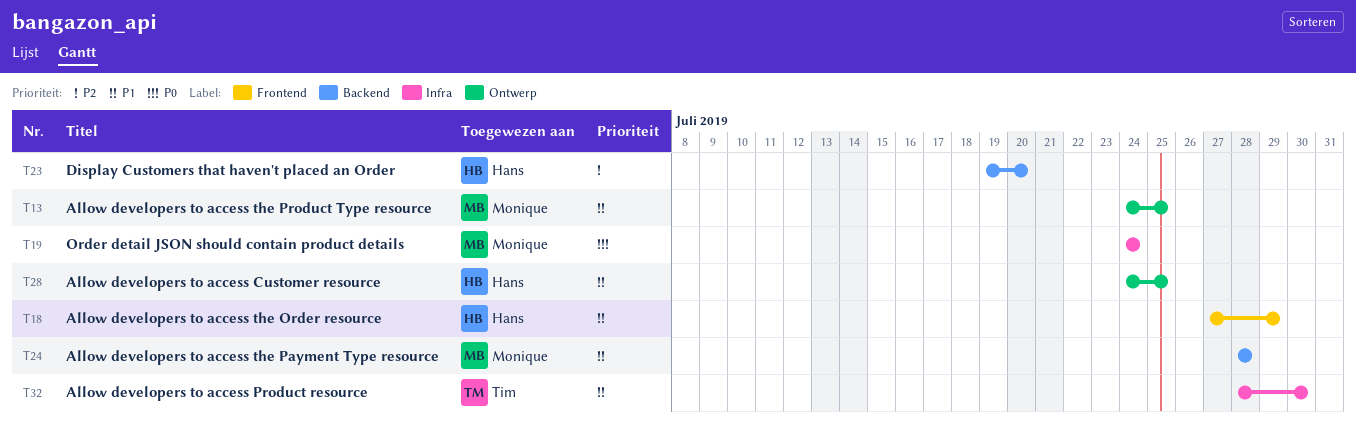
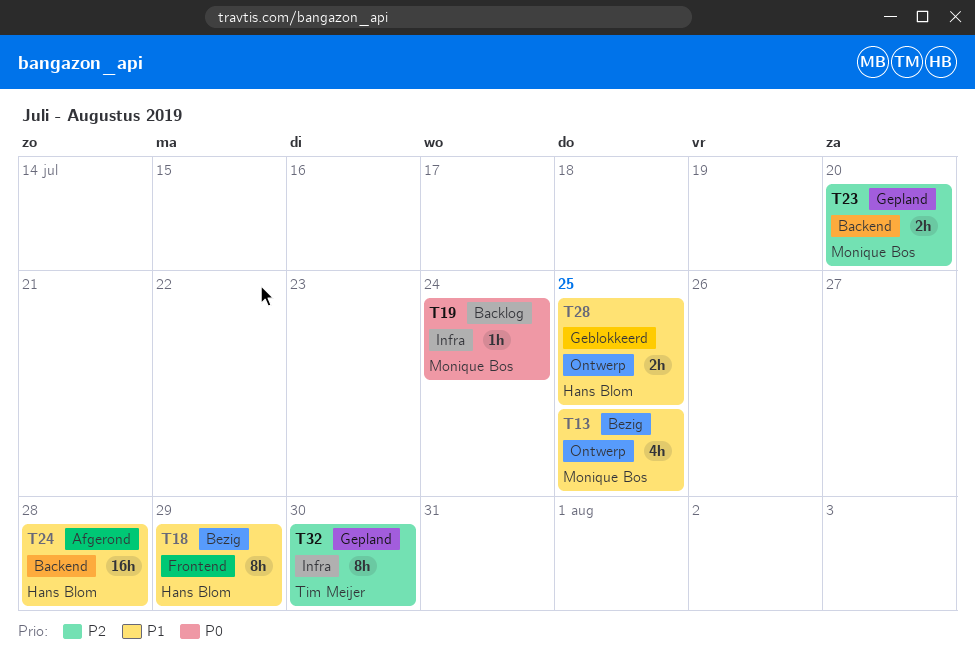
T23, owner: Hans Blom -> Monique Bos
T24, owner: Monique Bos -> Hans Blom
T32, priority: P1 -> P2

